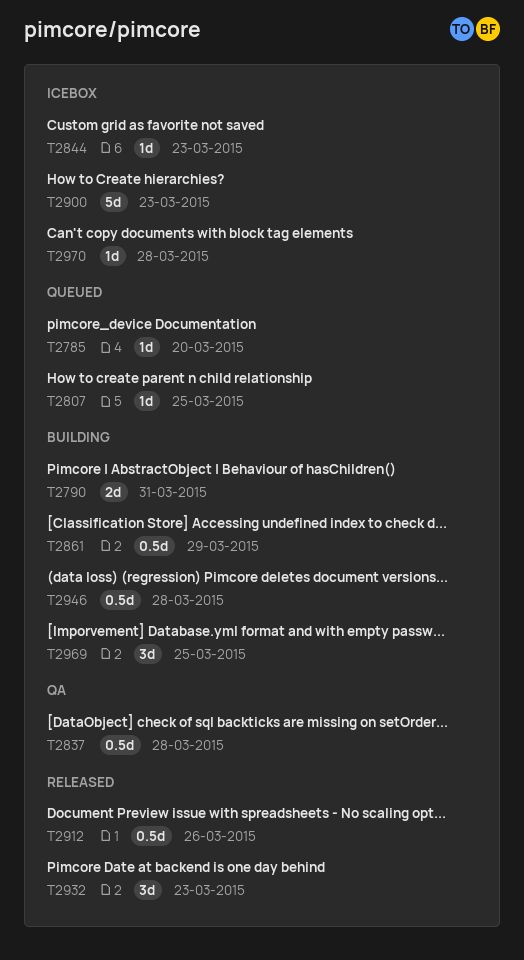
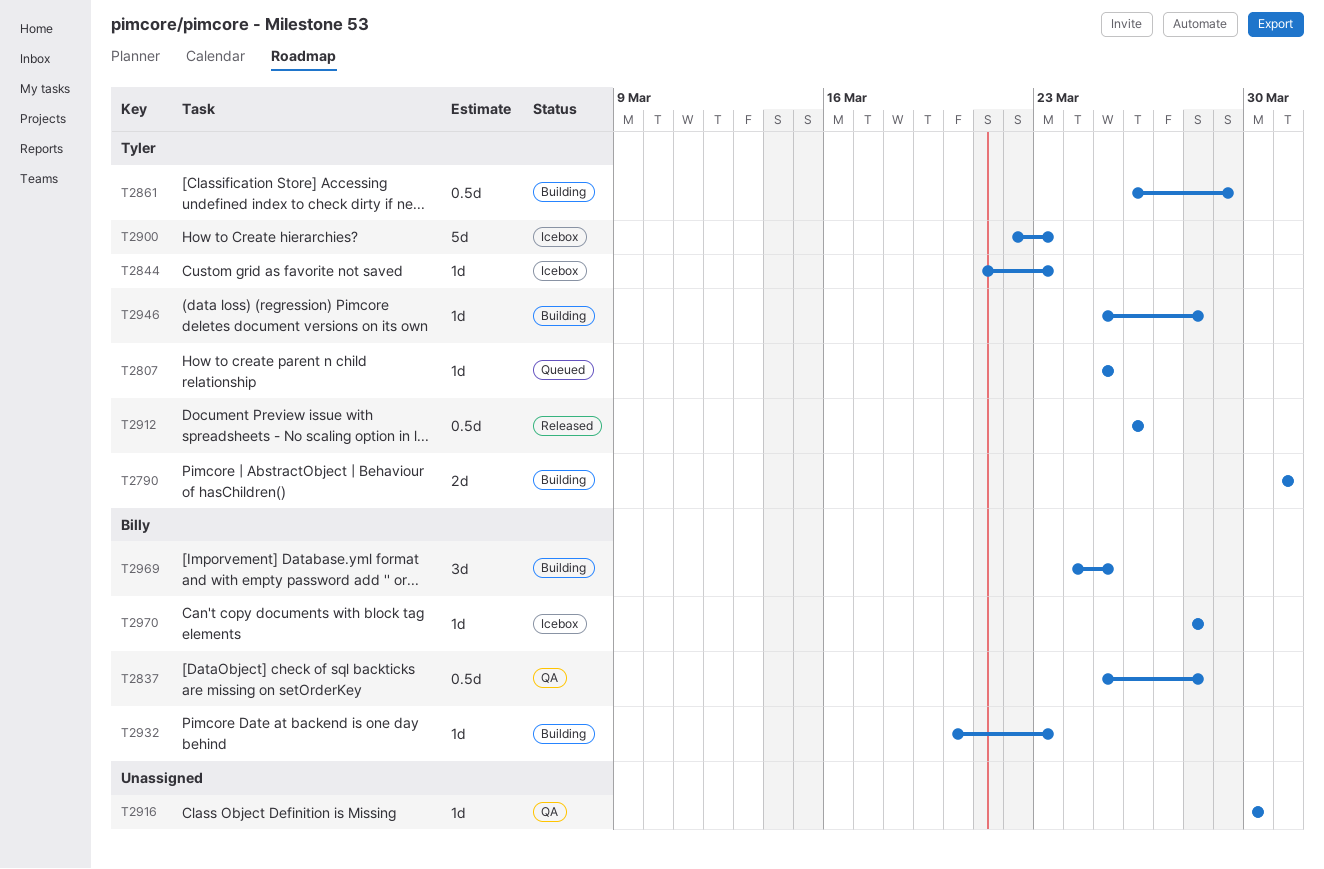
T2785: present -> none
T2916: none -> present
T2932, status: Released -> Building
T2932, estimate: 3d -> 1d
T2946, estimate: 0.5d -> 1d

